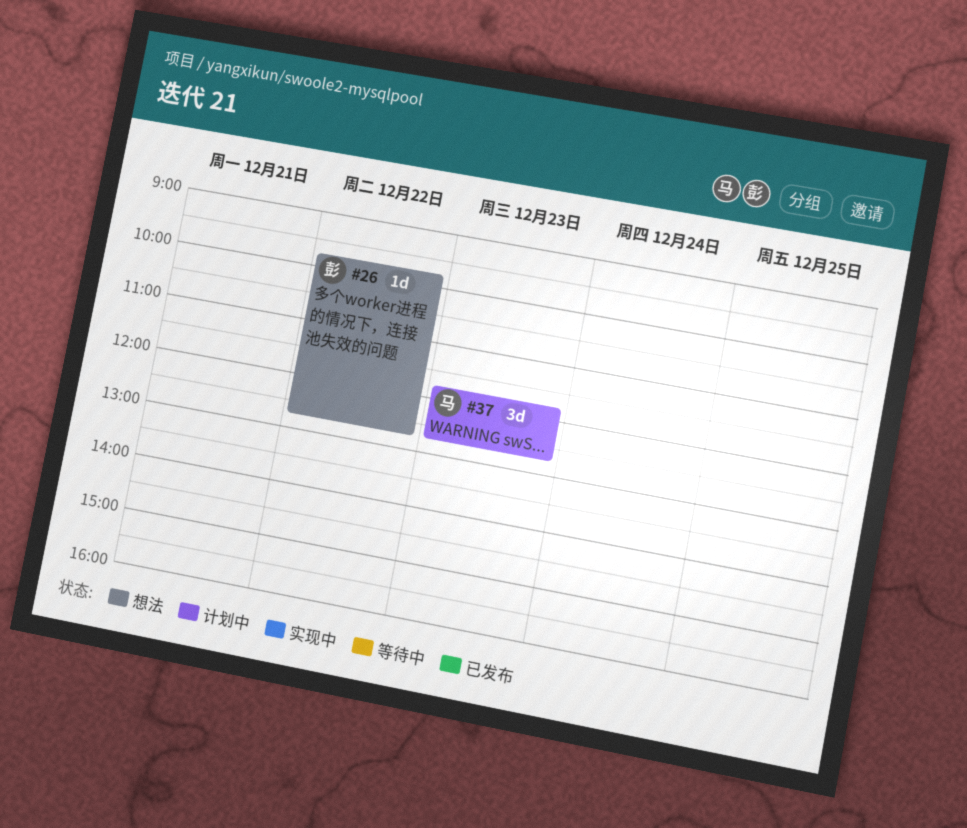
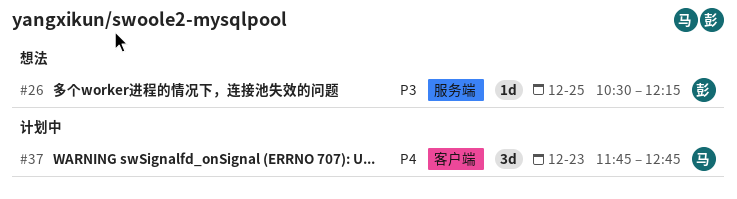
#26, day: Dec 22 -> Dec 25
#26, begins: 09:45 -> 10:30
#26, ends: 12:45 -> 12:15

